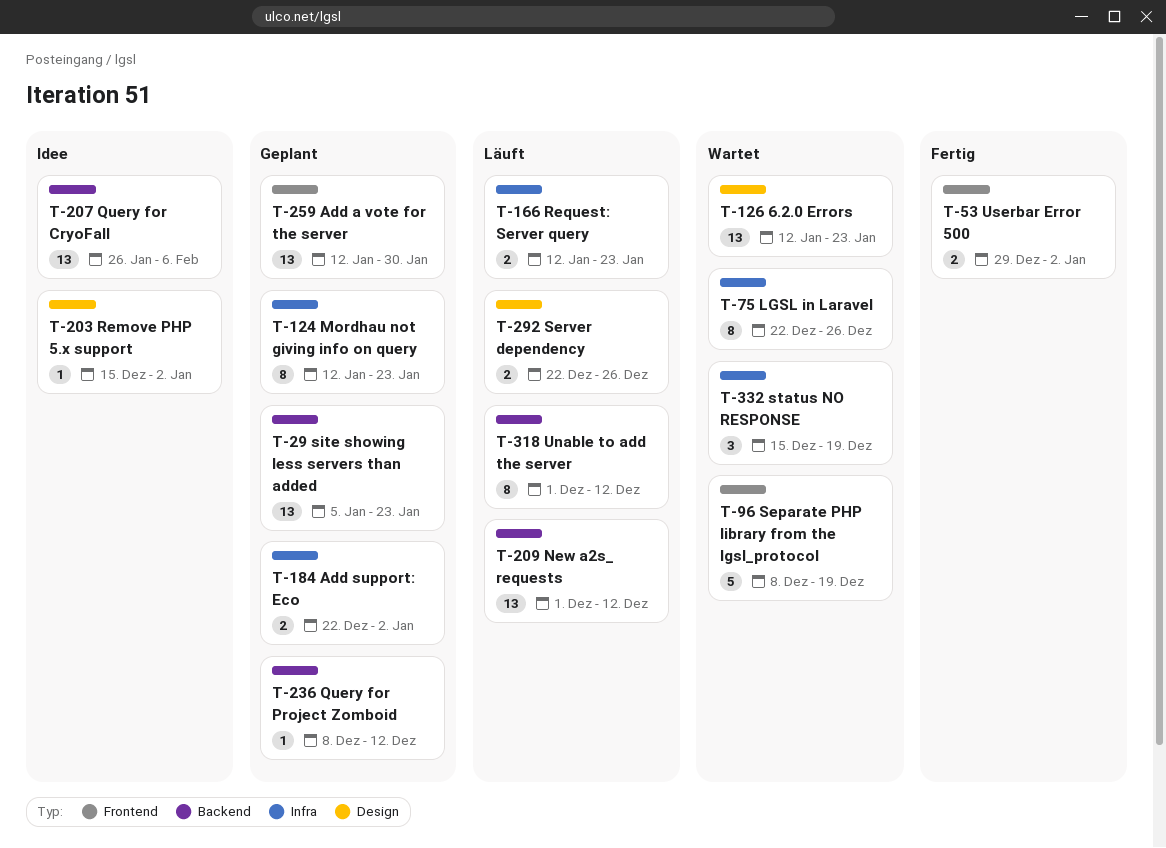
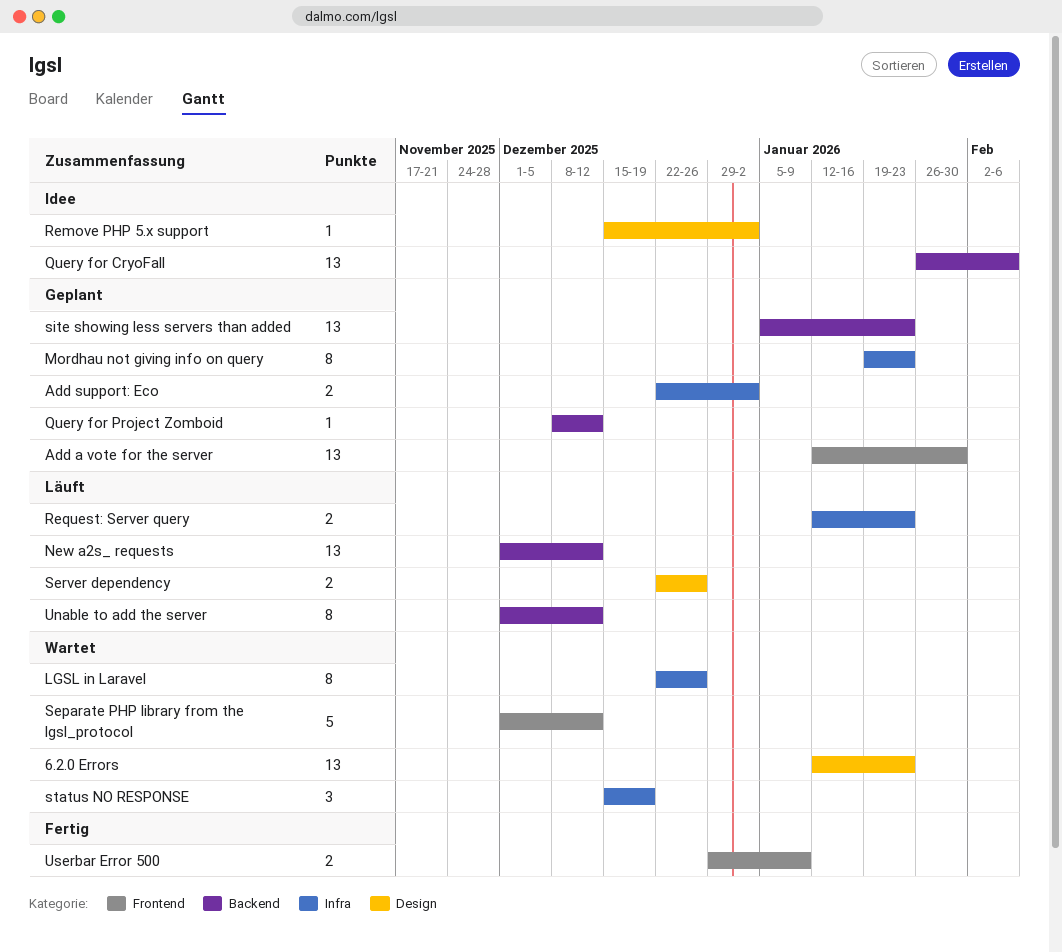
Mordhau not giving info on query, start: Jan 12 -> Jan 19
Separate PHP library from the lgsl_protocol, start: Dec 8 -> Dec 1
Separate PHP library from the lgsl_protocol, due: Dec 19 -> Dec 12
Userbar Error 500, due: Jan 2 -> Jan 9

